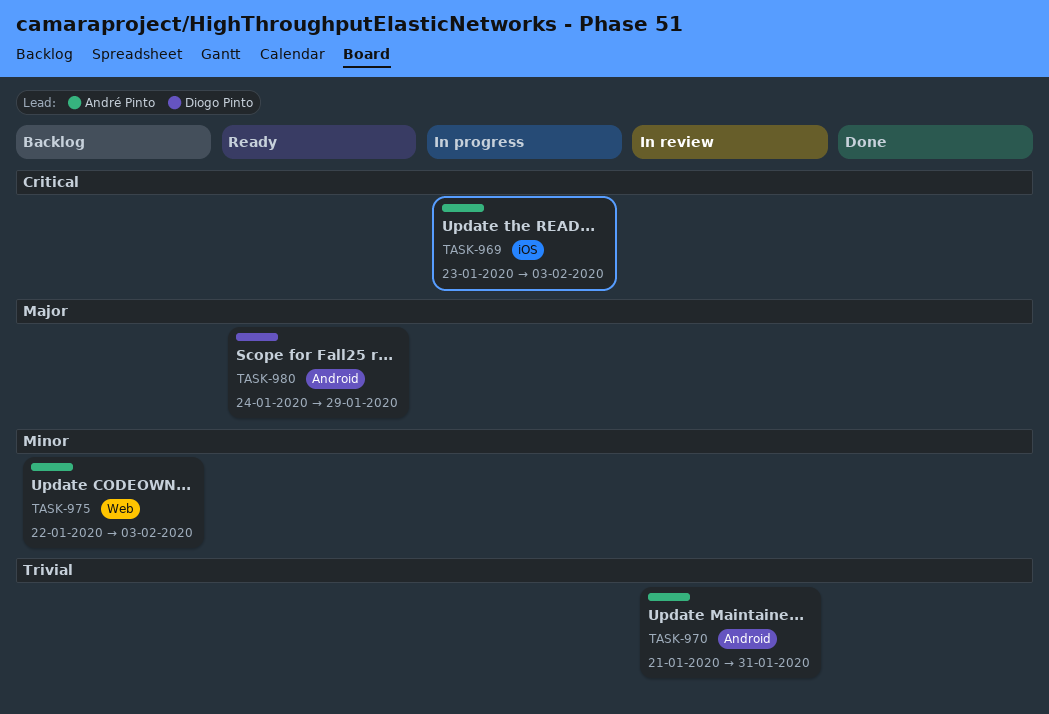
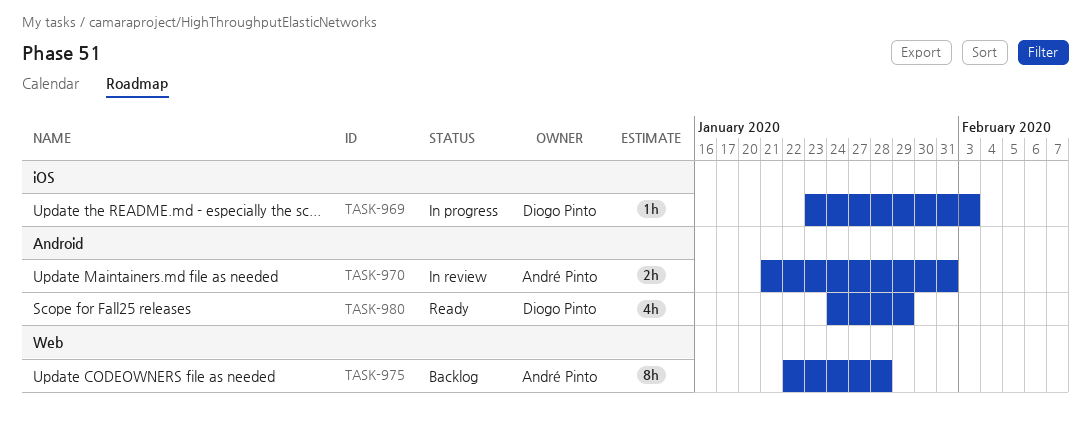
TASK-969, owner: André Pinto -> Diogo Pinto
TASK-975, due: Feb 3 -> Jan 28

